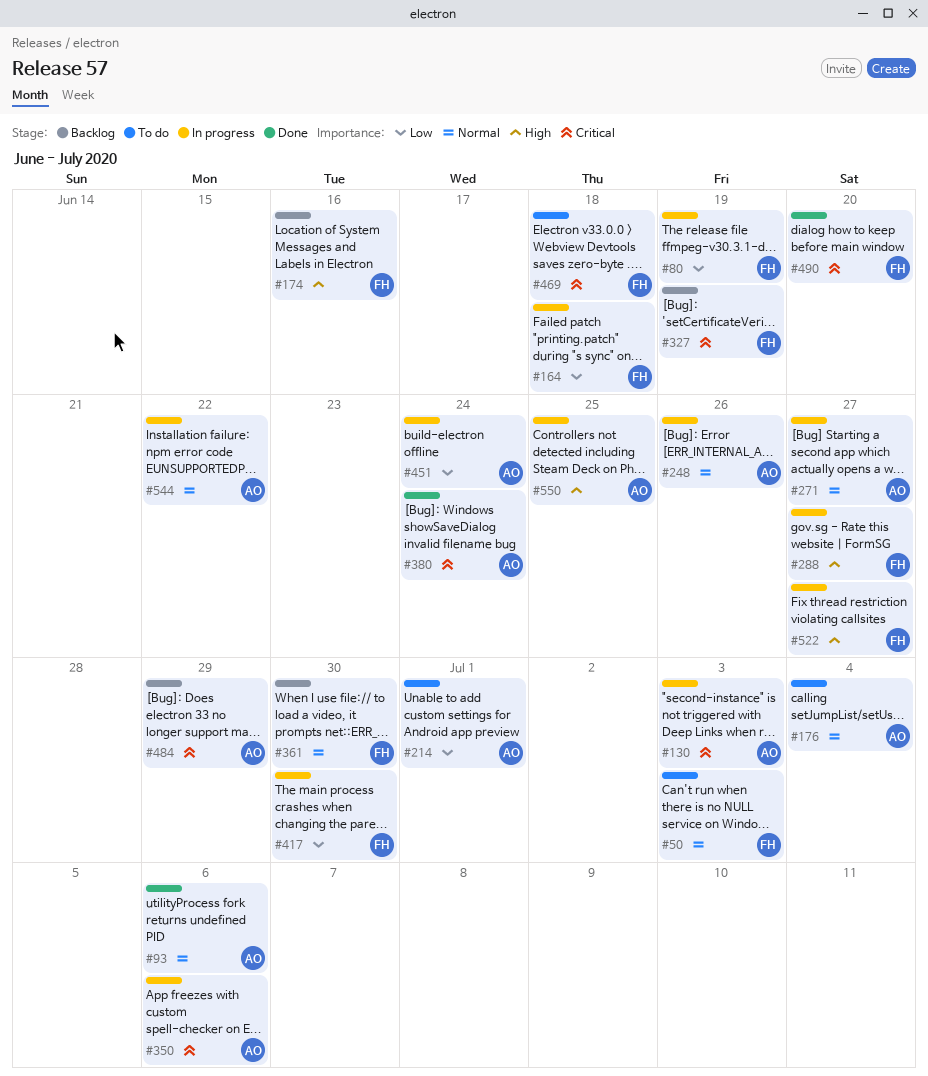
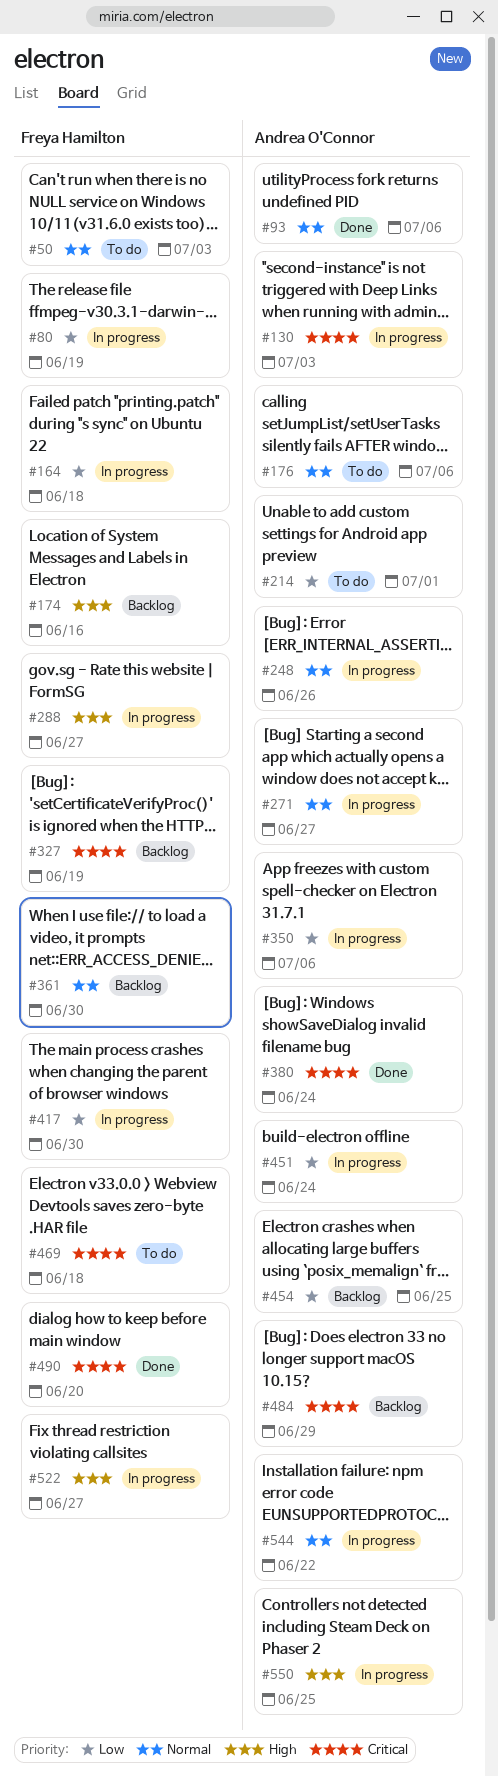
#176, due: Jul 4 -> Jul 6
#350, priority: Critical -> Low
#454: none -> present

